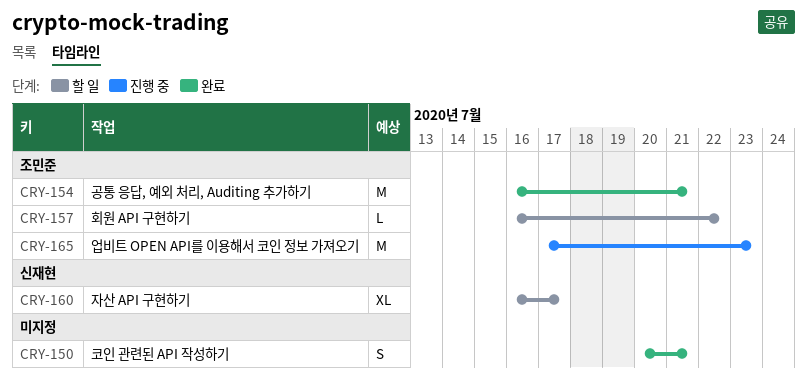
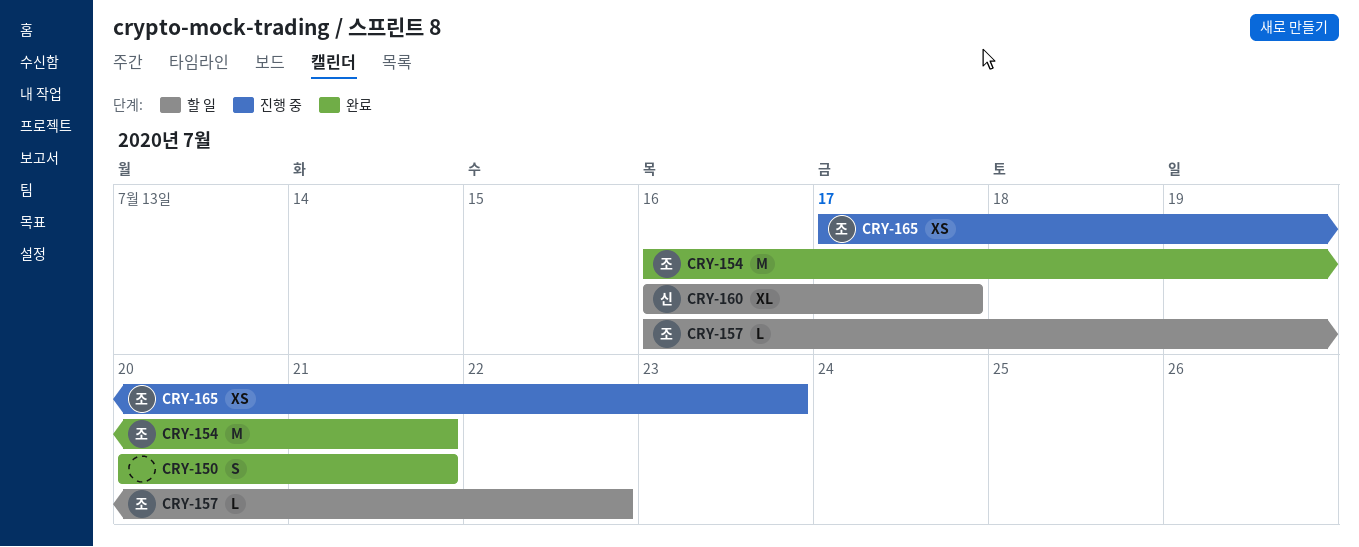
CRY-165, estimate: M -> XS

